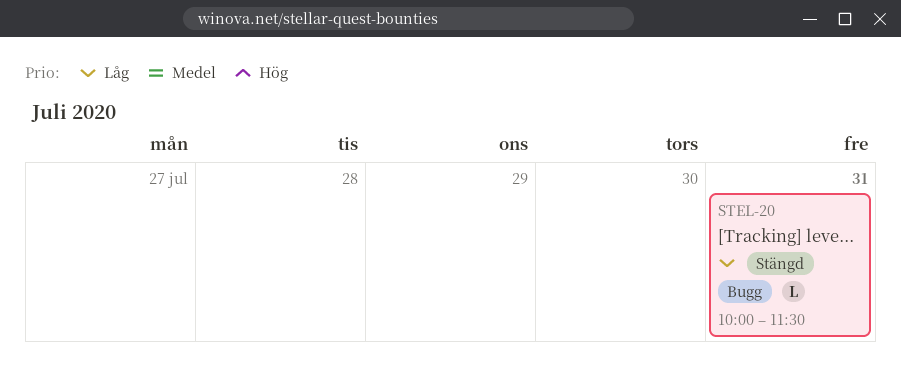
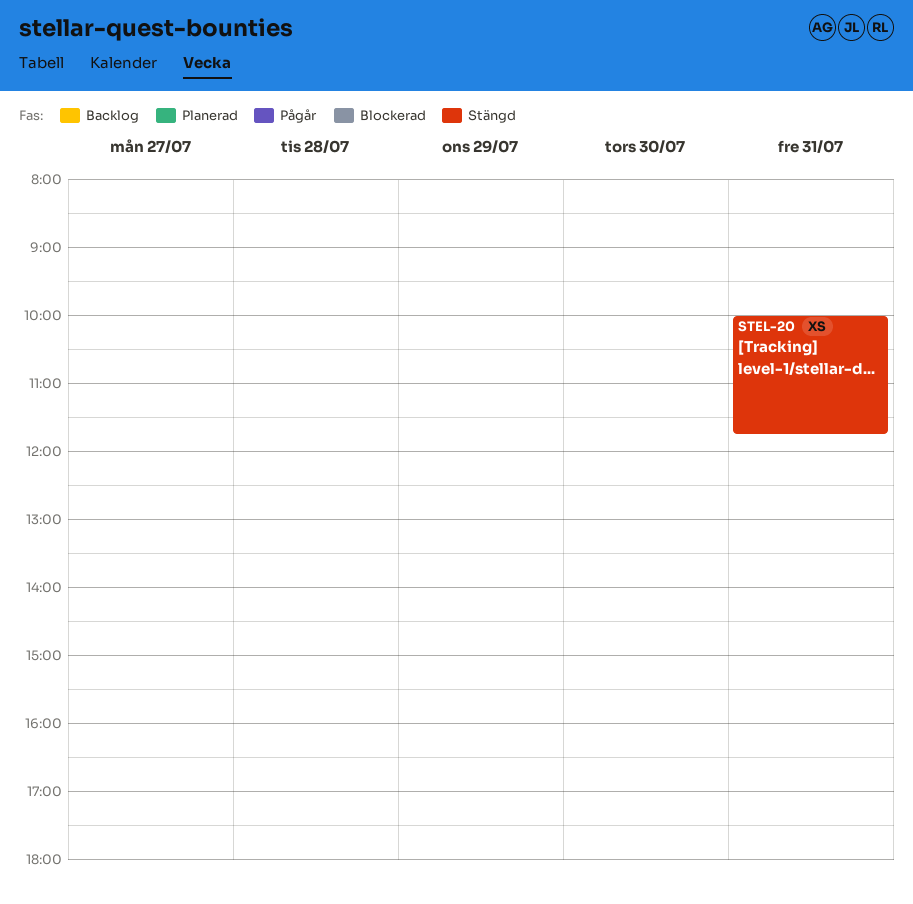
STEL-20, estimate: L -> XS
STEL-20, ends: 11:30 -> 11:45

